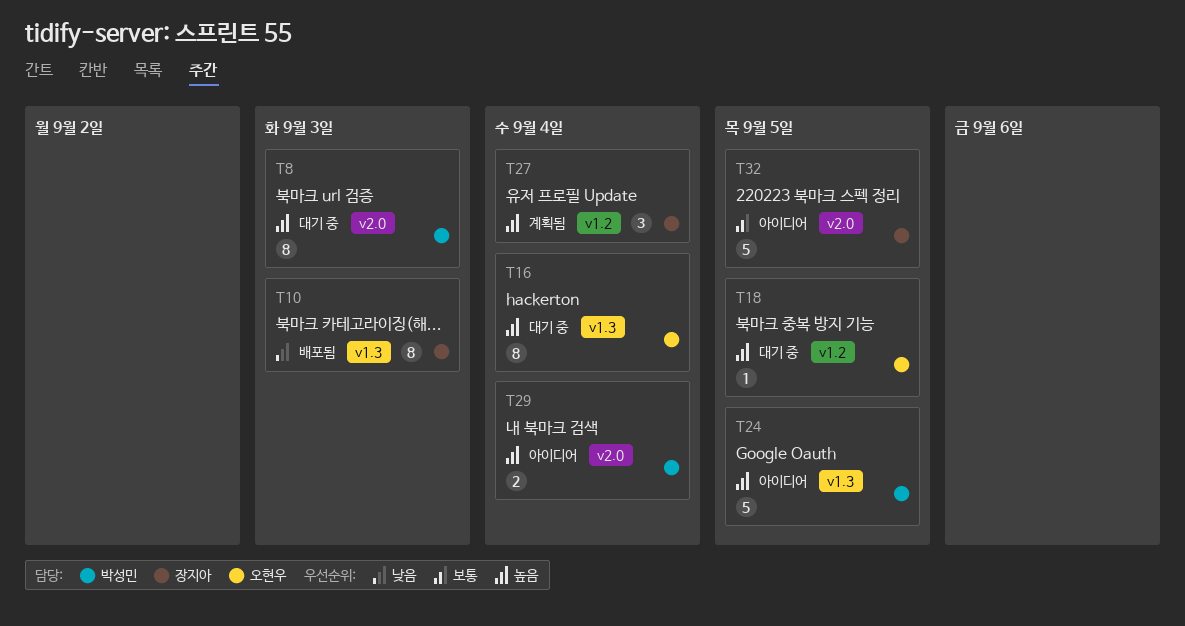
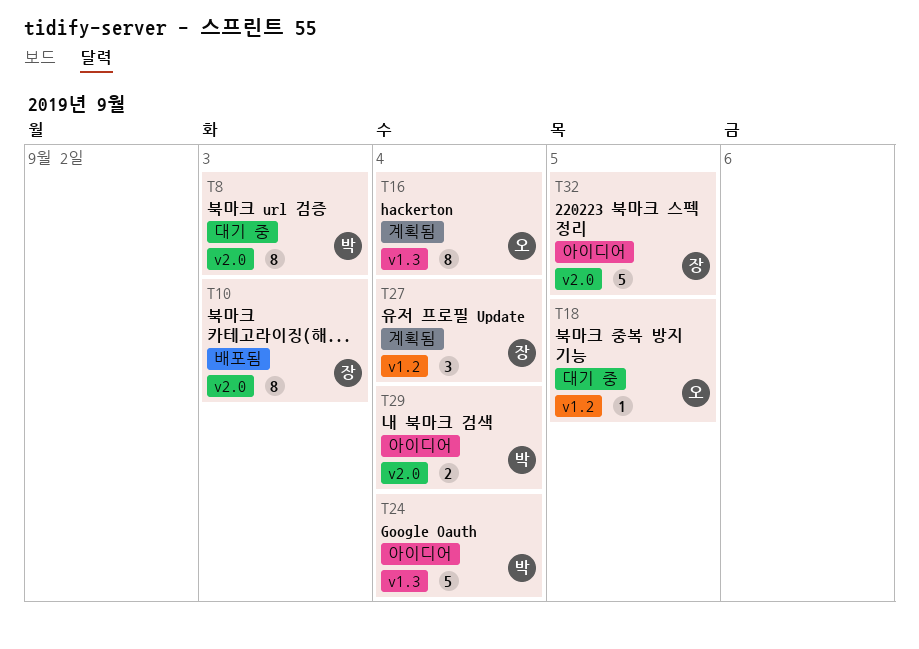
T10, label: v1.3 -> v2.0
T16, status: 대기 중 -> 계획됨
T24, due: Sep 5 -> Sep 4

